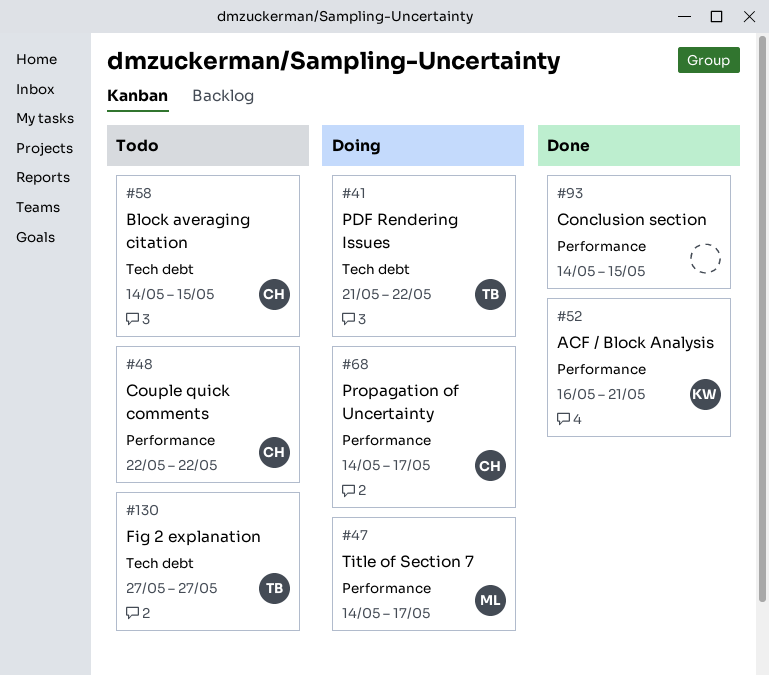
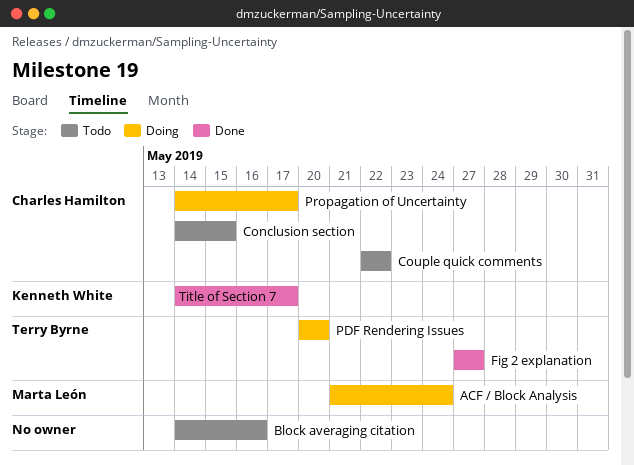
ACF / Block Analysis, status: Done -> Doing
ACF / Block Analysis, owner: Kenneth White -> Marta León
ACF / Block Analysis, start: May 16 -> May 21
ACF / Block Analysis, due: May 21 -> May 24
Block averaging citation, owner: Charles Hamilton -> none
Block averaging citation, due: May 15 -> May 16
Conclusion section, status: Done -> Todo
Conclusion section, owner: none -> Charles Hamilton
Fig 2 explanation, status: Todo -> Done
PDF Rendering Issues, start: May 21 -> May 20
PDF Rendering Issues, due: May 22 -> May 20
Title of Section 7, status: Doing -> Done
Title of Section 7, owner: Marta León -> Kenneth White

